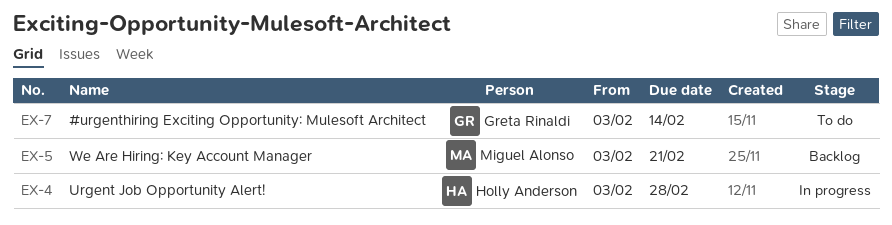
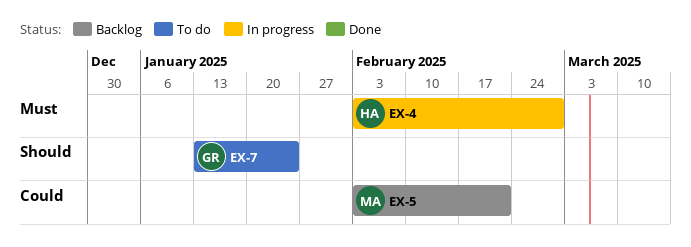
EX-7, start: Feb 3 -> Jan 13
EX-7, due: Feb 14 -> Jan 24

